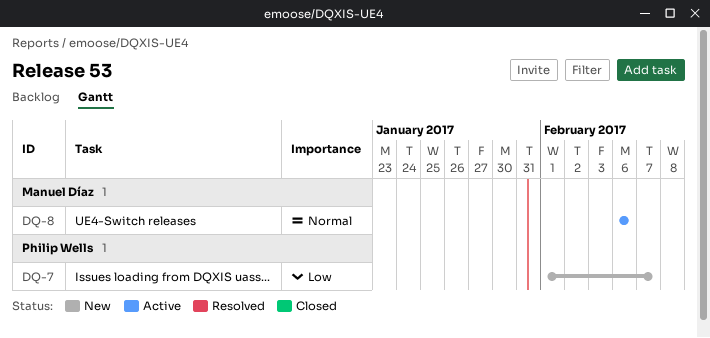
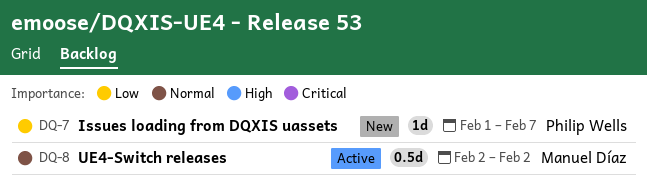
DQ-8, start: Feb 6 -> Feb 2
DQ-8, due: Feb 6 -> Feb 2

